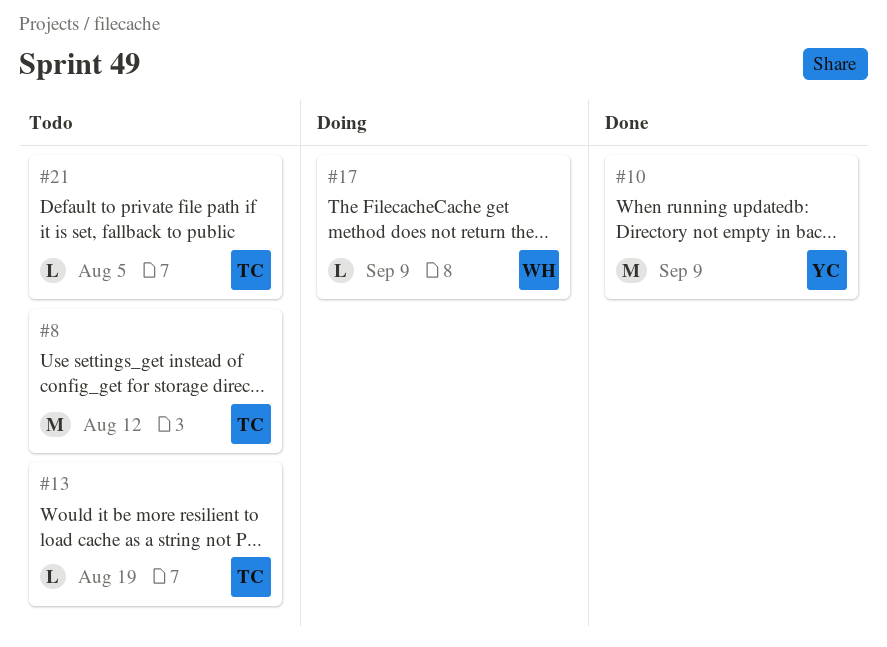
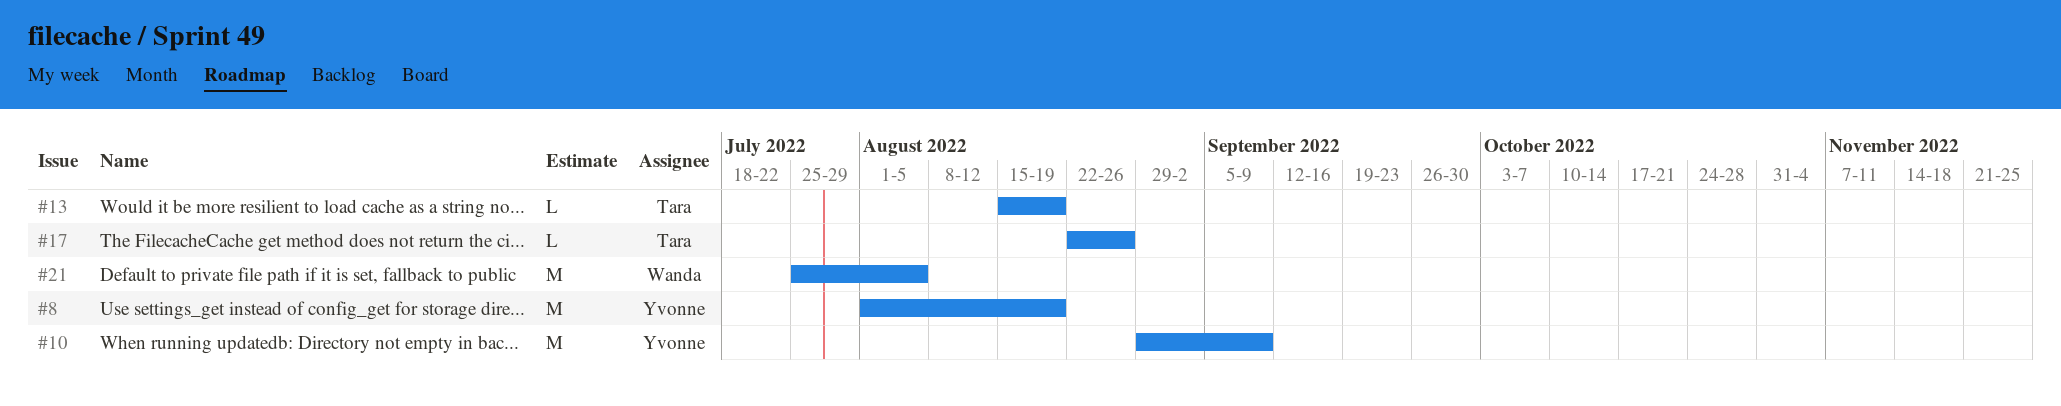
#8, owner: Tara -> Yvonne
#8, due: Aug 12 -> Aug 19
#17, owner: Wanda -> Tara
#17, due: Sep 9 -> Aug 26
#21, owner: Tara -> Wanda
#21, estimate: L -> M

